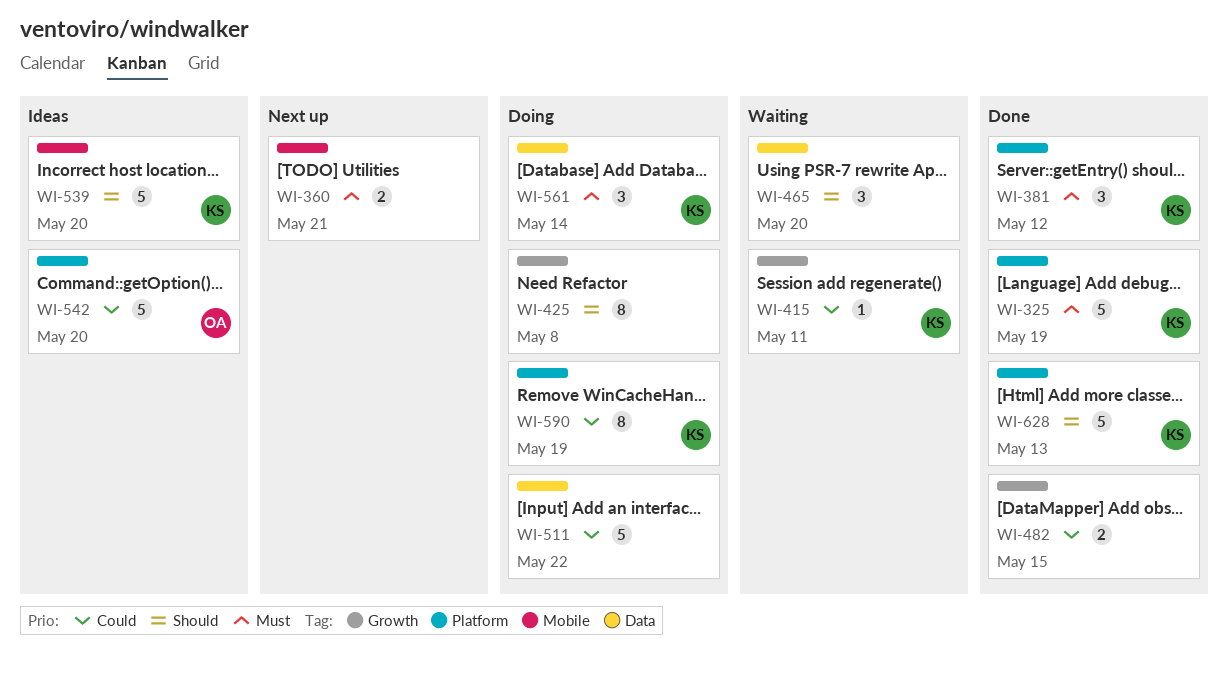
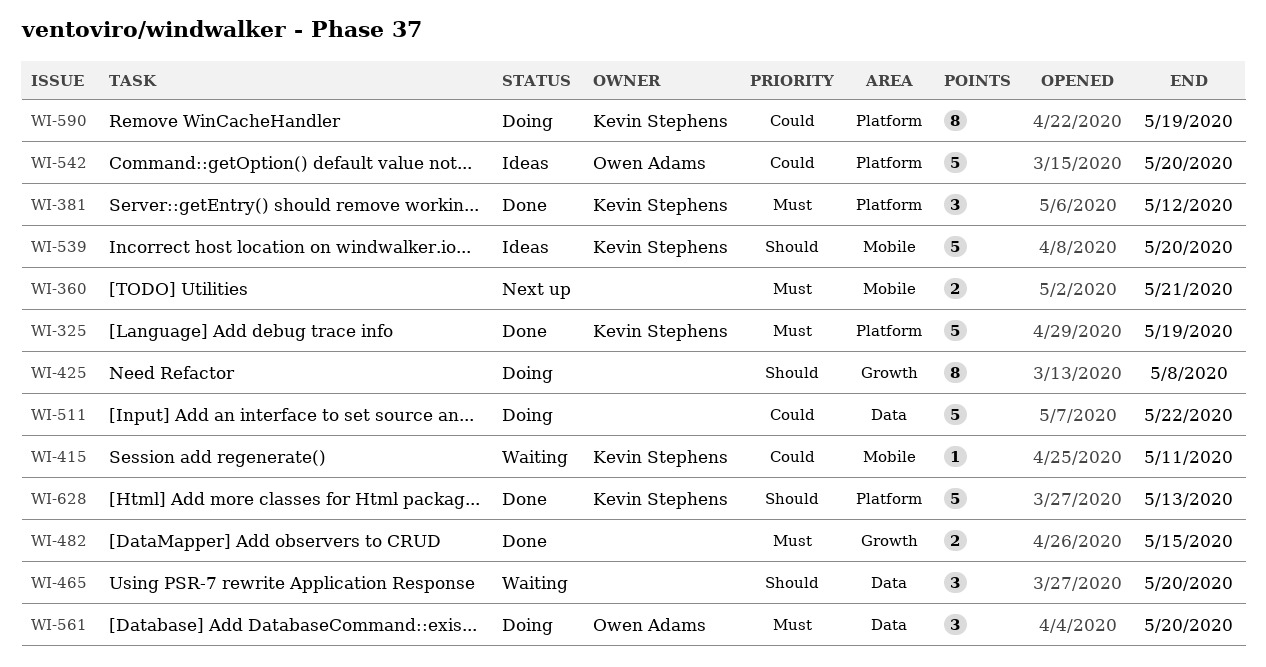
WI-415, label: Growth -> Mobile
WI-482, priority: Could -> Must
WI-561, owner: Kevin Stephens -> Owen Adams
WI-561, due: May 14 -> May 20

